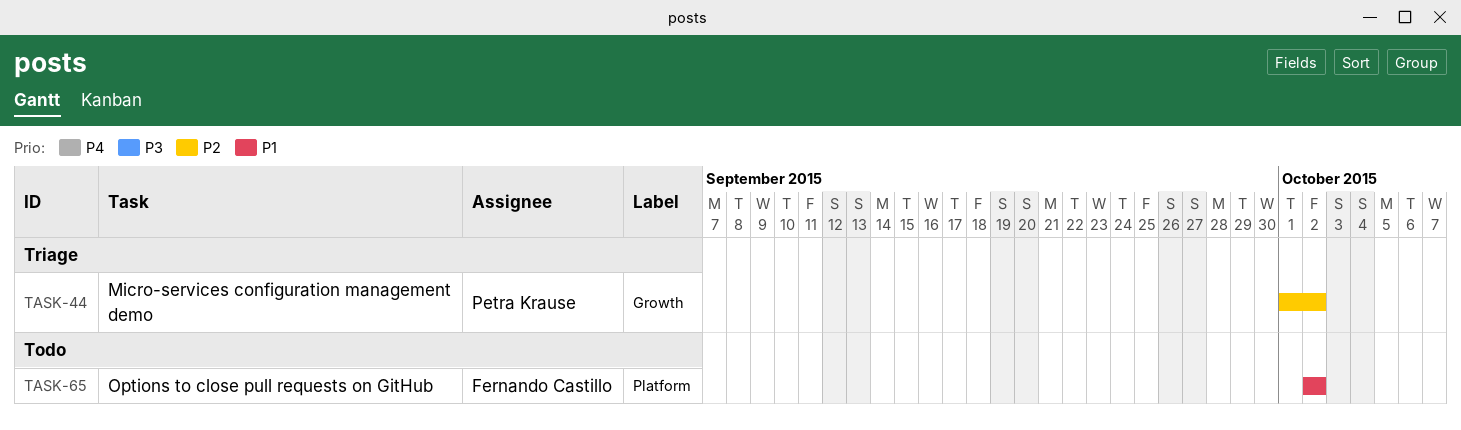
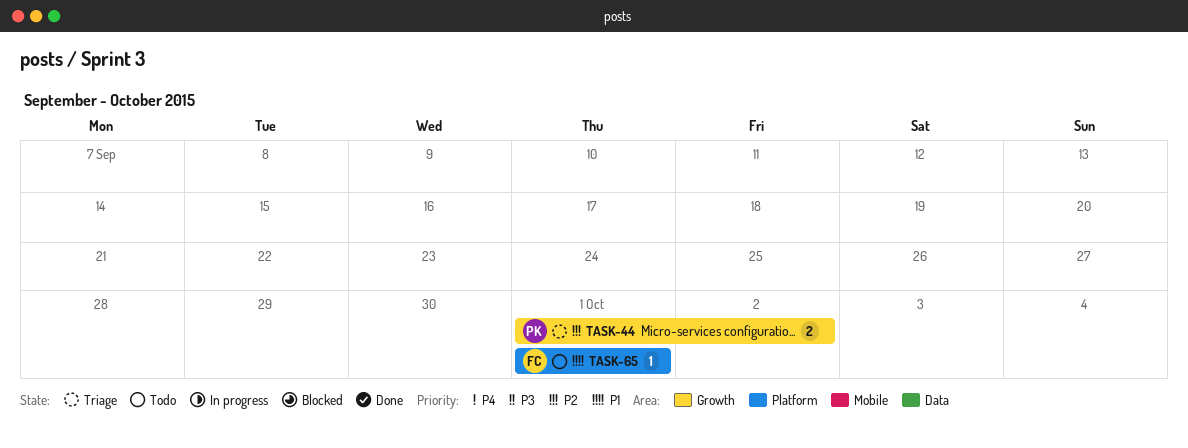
TASK-65, start: Oct 2 -> Oct 1
TASK-65, due: Oct 2 -> Oct 1

